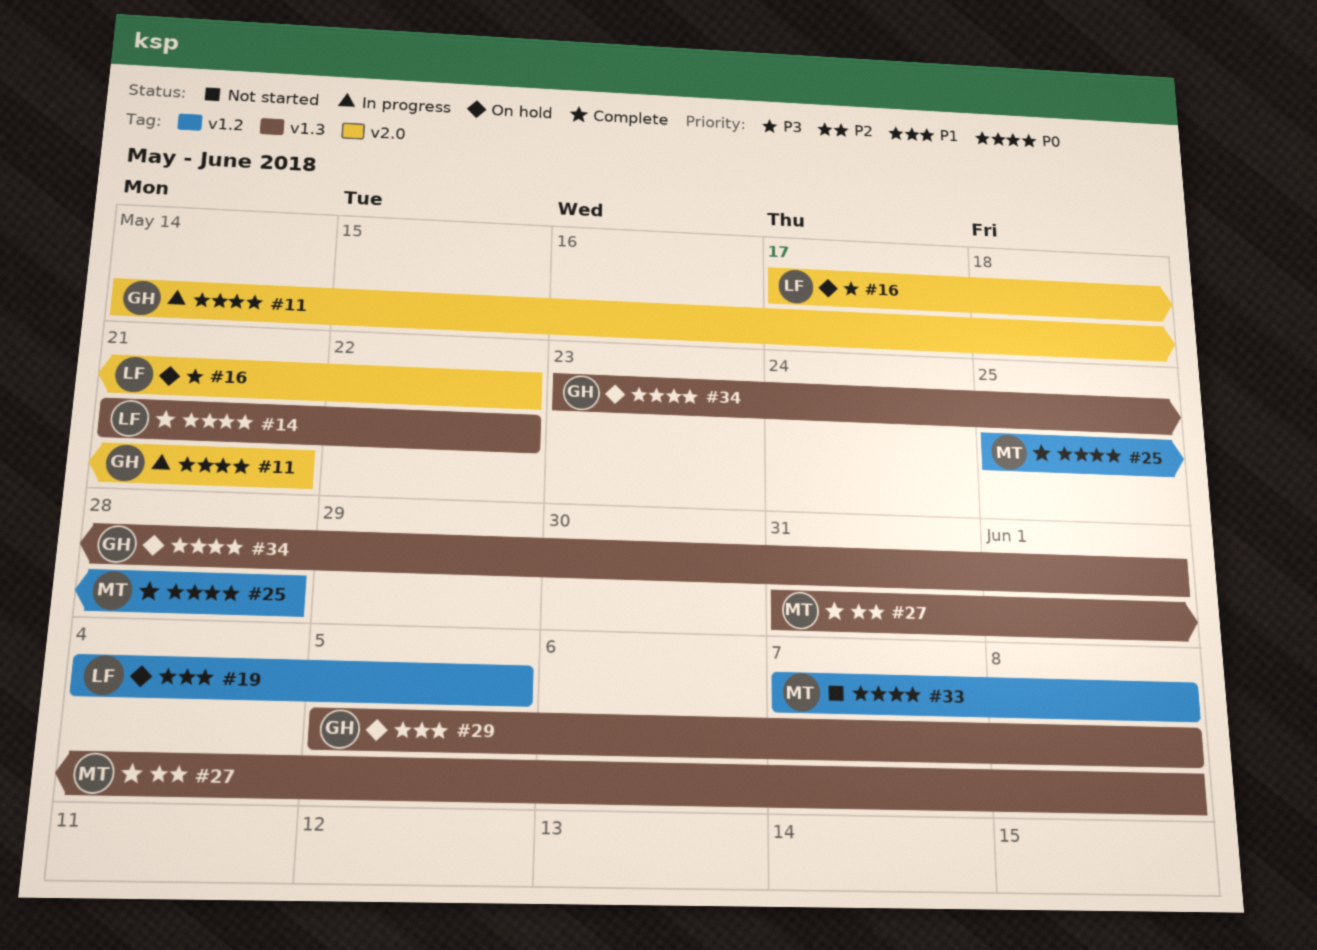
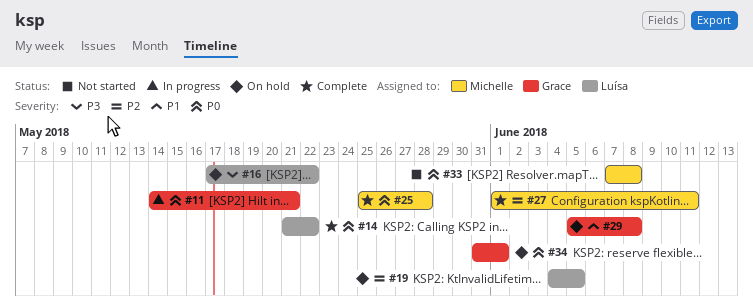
#19, priority: P1 -> P2
#27, start: May 31 -> Jun 1
#27, due: Jun 8 -> Jun 11
#34, start: May 23 -> May 31

